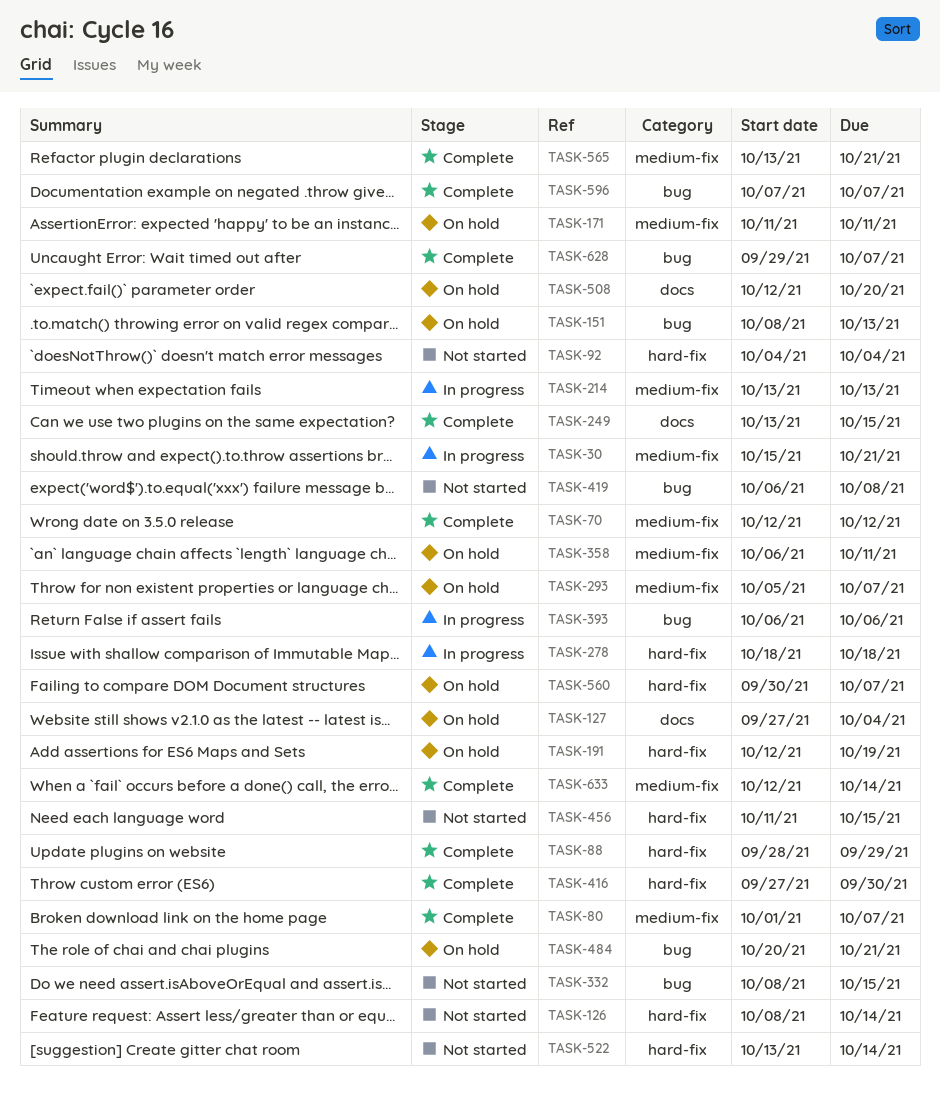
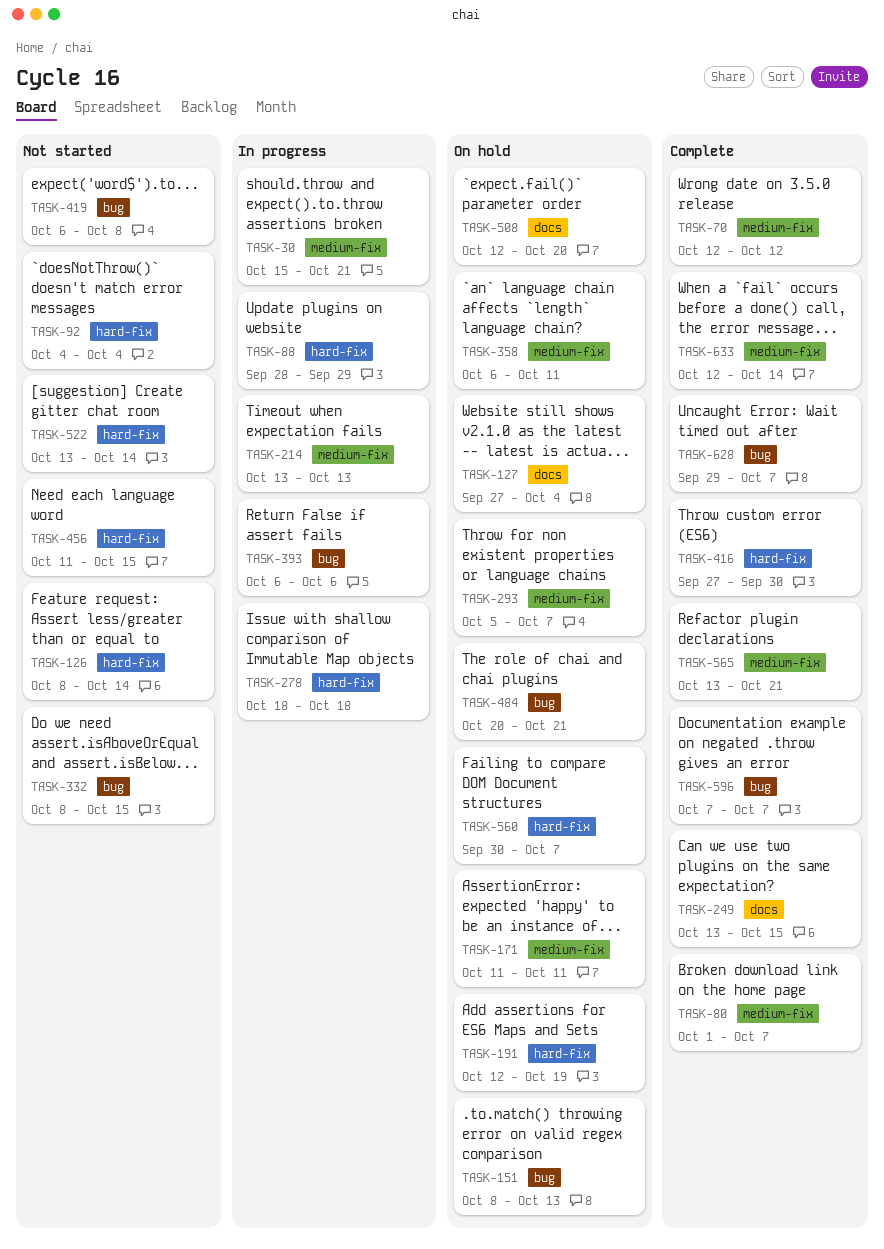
TASK-88, status: Complete -> In progress

